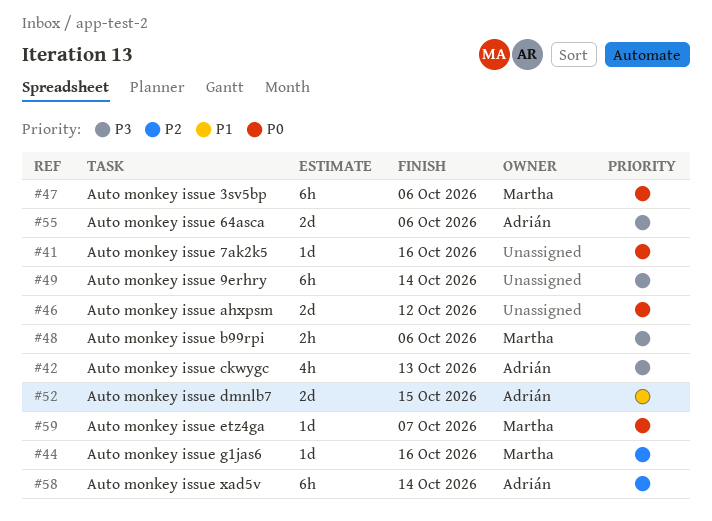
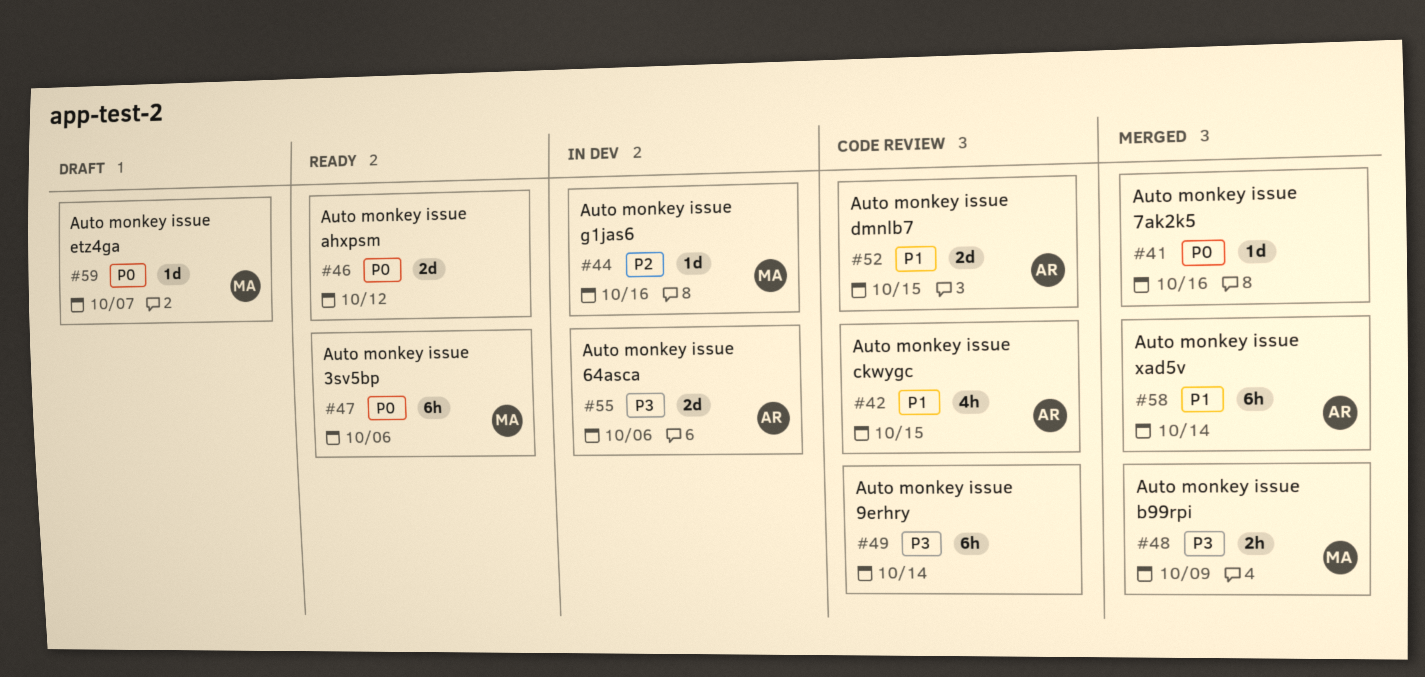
#42, priority: P3 -> P1
#42, due: Oct 13 -> Oct 15
#48, due: Oct 6 -> Oct 9
#58, priority: P2 -> P1

